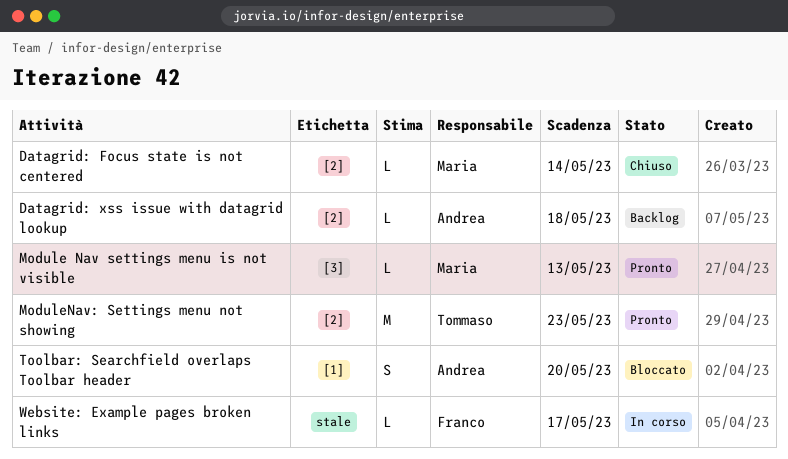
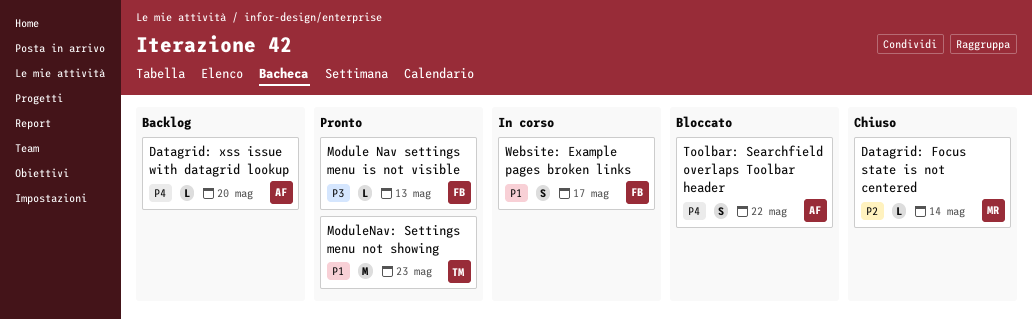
Datagrid: xss issue with datagrid lookup, due: May 18 -> May 20
Module Nav settings menu is not visible, owner: Maria -> Franco
Toolbar: Searchfield overlaps Toolbar header, due: May 20 -> May 22
Website: Example pages broken links, estimate: L -> S

